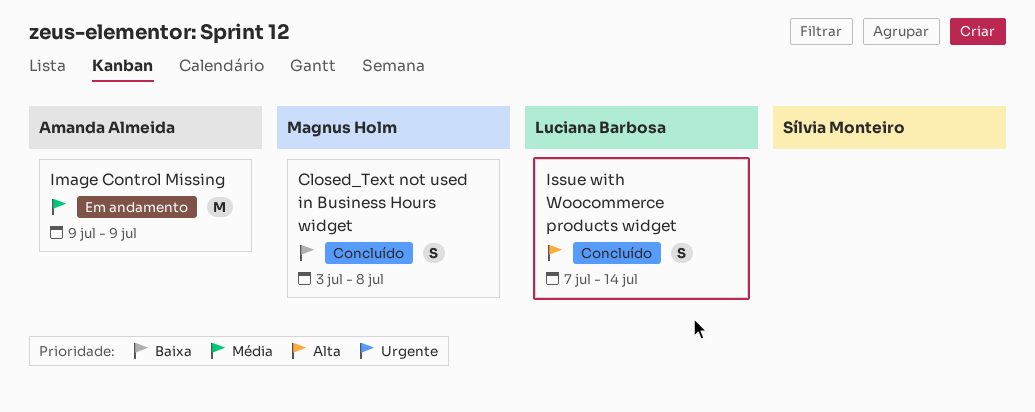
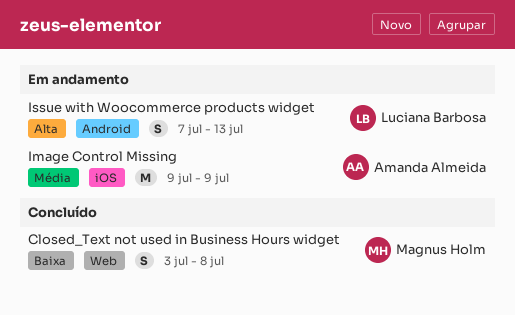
Issue with Woocommerce products widget, status: Concluído -> Em andamento
Issue with Woocommerce products widget, due: Jul 14 -> Jul 13

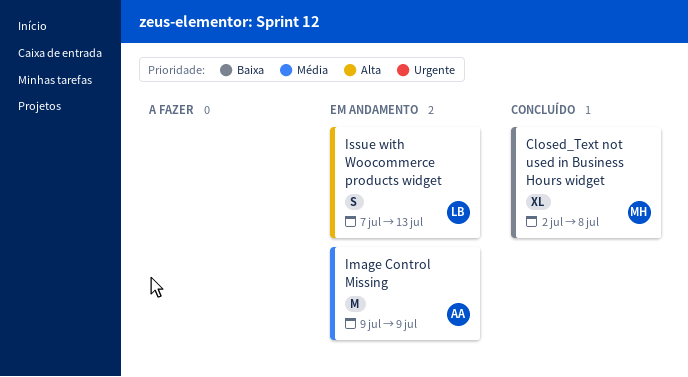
Closed_Text not used in Business Hours widget, estimate: S -> XL
Closed_Text not used in Business Hours widget, start: Jul 3 -> Jul 2

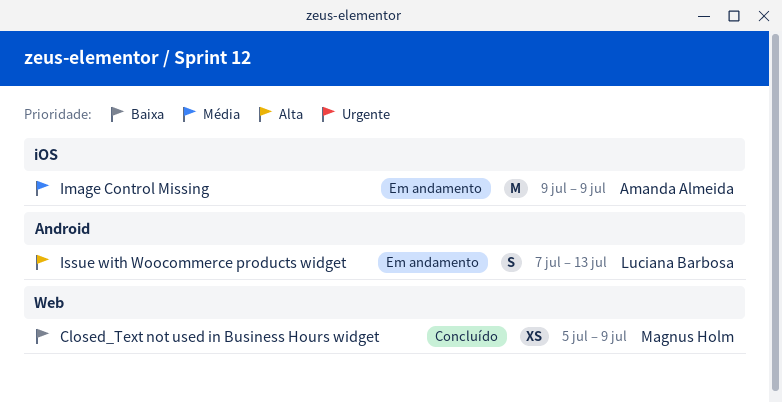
Closed_Text not used in Business Hours widget, estimate: XL -> XS
Closed_Text not used in Business Hours widget, start: Jul 2 -> Jul 5
Closed_Text not used in Business Hours widget, due: Jul 8 -> Jul 9

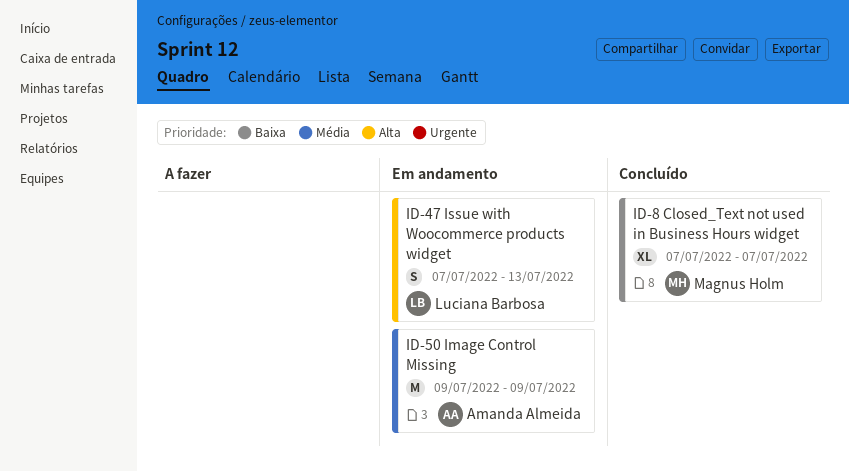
Closed_Text not used in Business Hours widget, estimate: XS -> XL
Closed_Text not used in Business Hours widget, start: Jul 5 -> Jul 7
Closed_Text not used in Business Hours widget, due: Jul 9 -> Jul 7

